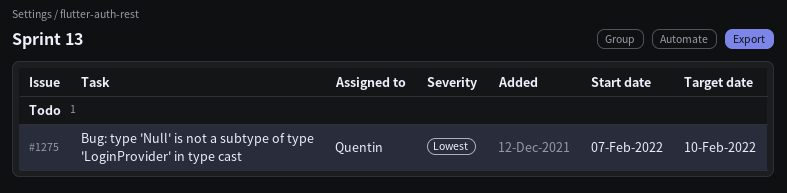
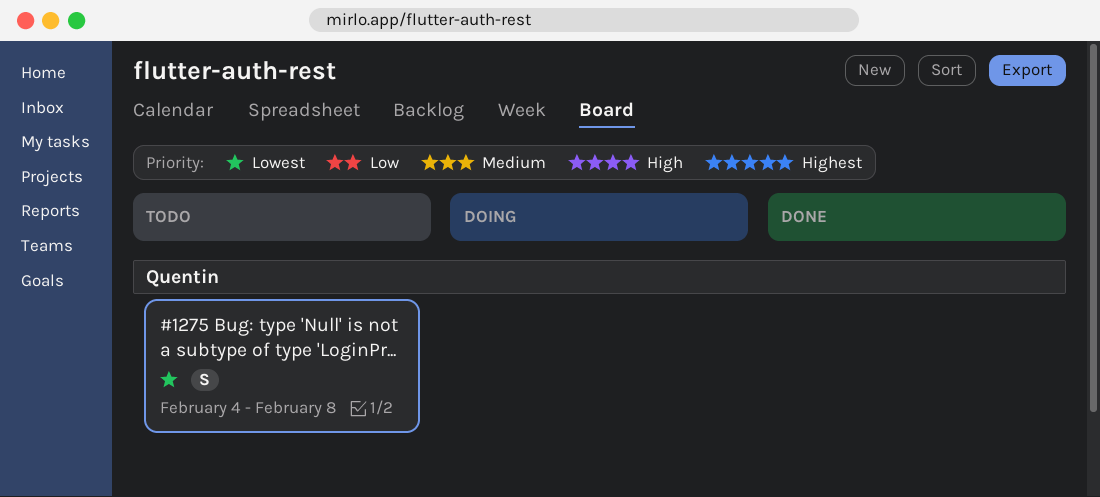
#1275, start: Feb 7 -> Feb 4
#1275, due: Feb 10 -> Feb 8

